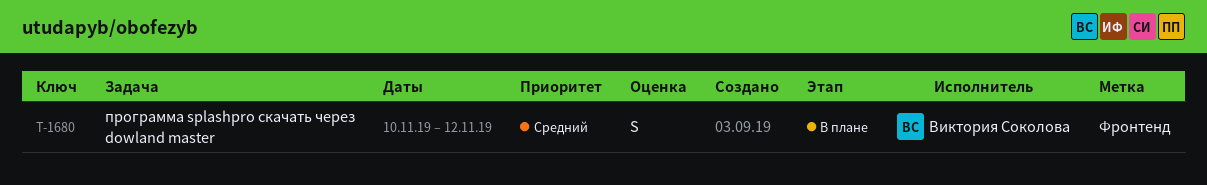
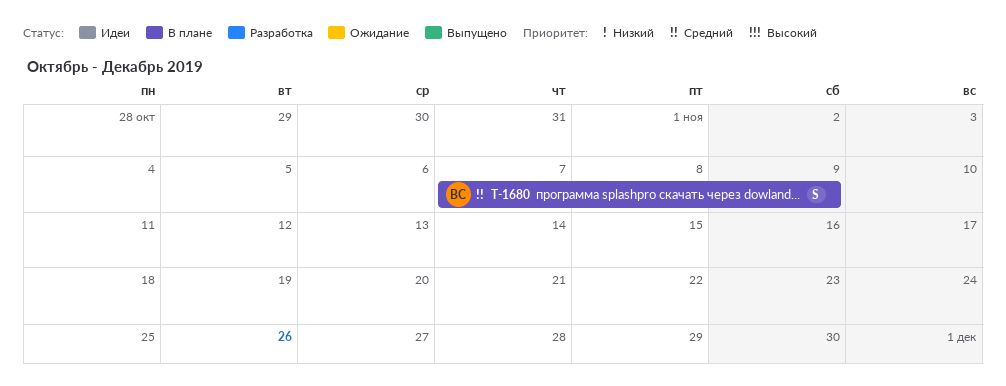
T-1680, start: Nov 10 -> Nov 7
T-1680, due: Nov 12 -> Nov 9

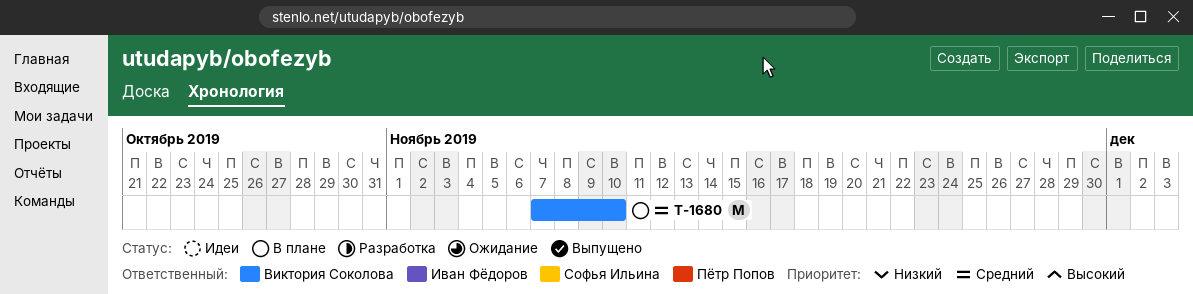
T-1680, estimate: S -> M
T-1680, due: Nov 9 -> Nov 10

